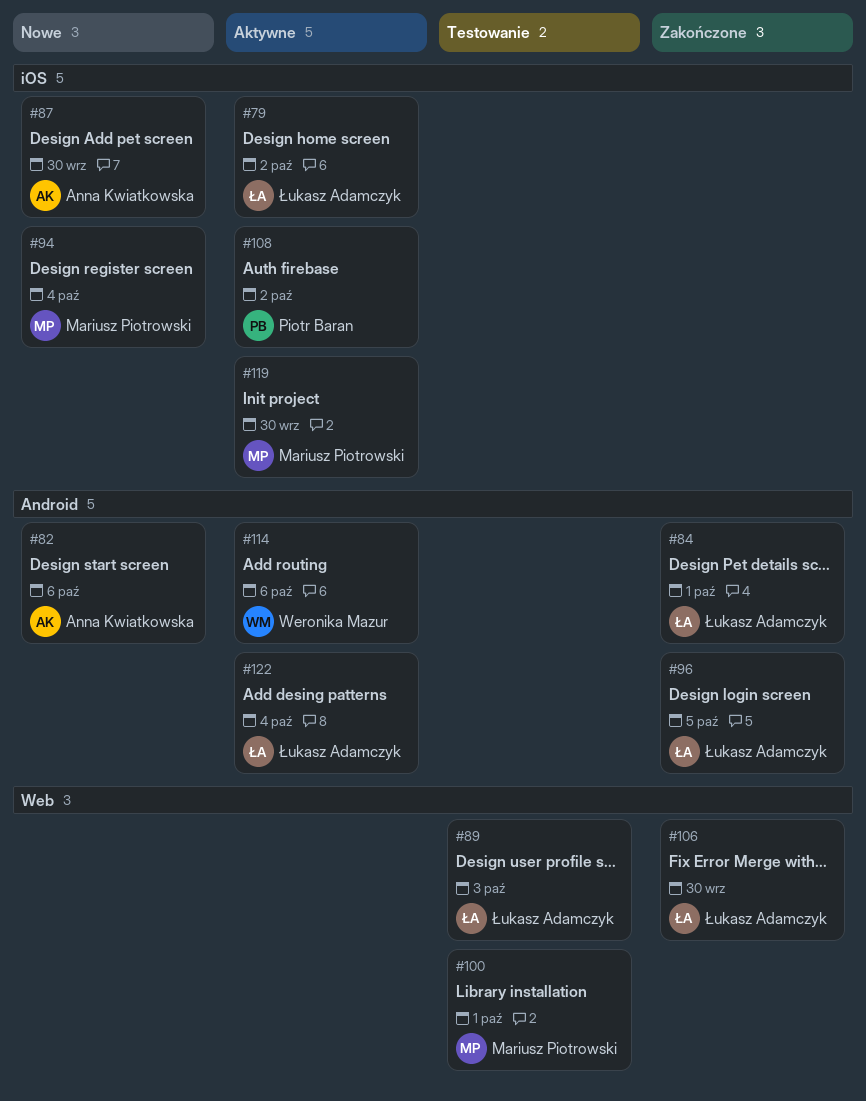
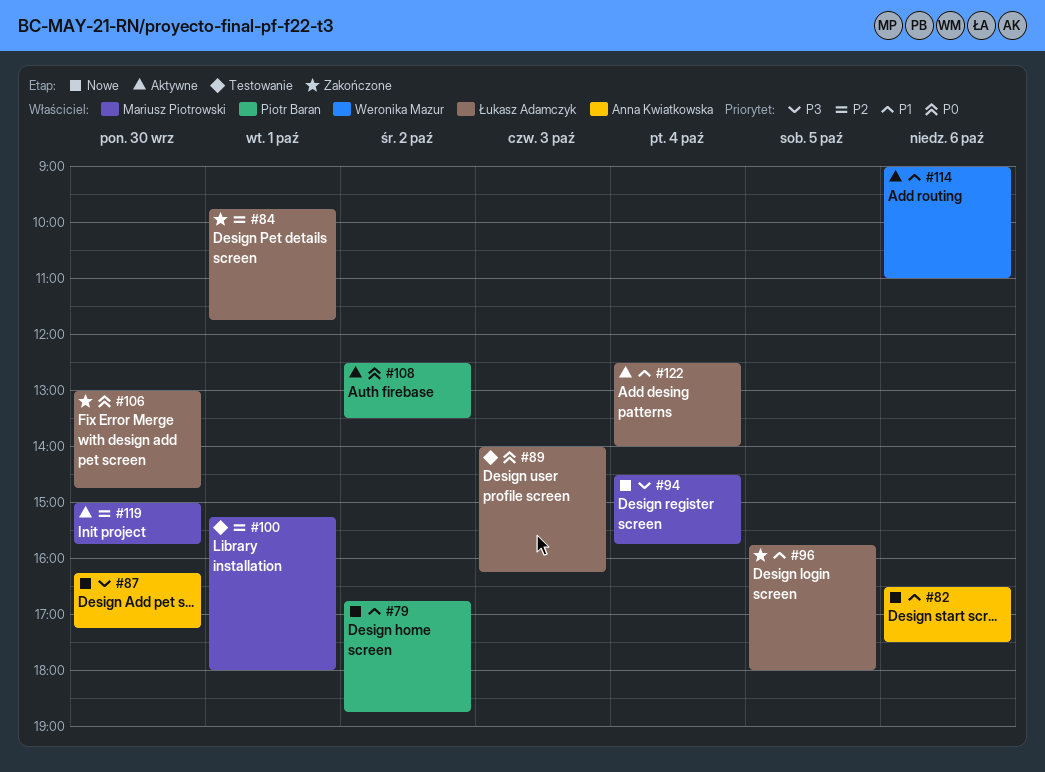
#79, status: Aktywne -> Nowe
#79, owner: Łukasz Adamczyk -> Piotr Baran

